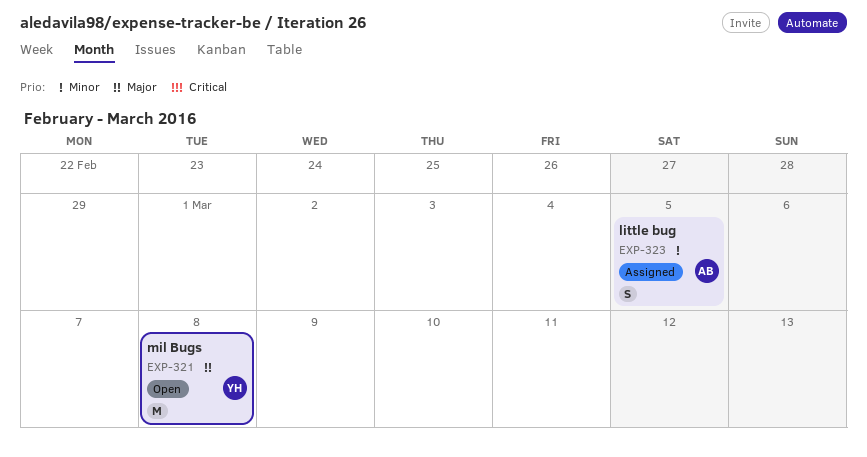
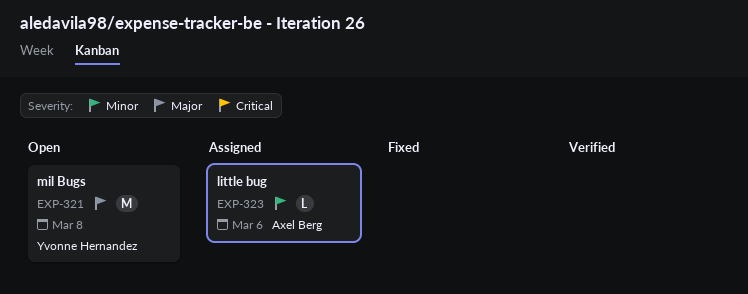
EXP-323, estimate: S -> L
EXP-323, due: Mar 5 -> Mar 6

